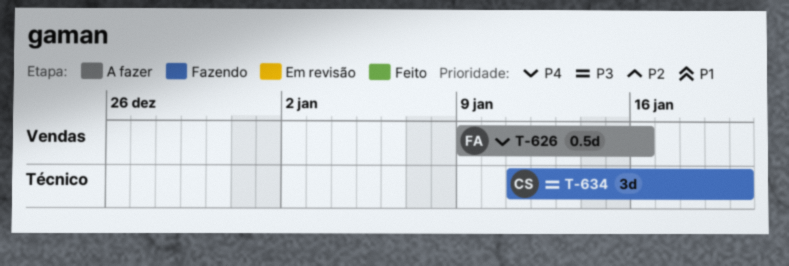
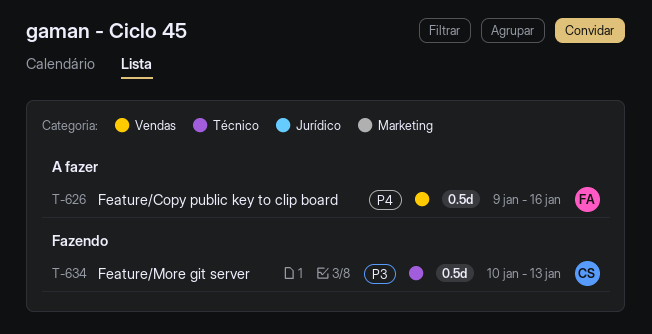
T-634, estimate: 3d -> 0.5d
T-634, start: Jan 11 -> Jan 10
T-634, due: Jan 20 -> Jan 13

